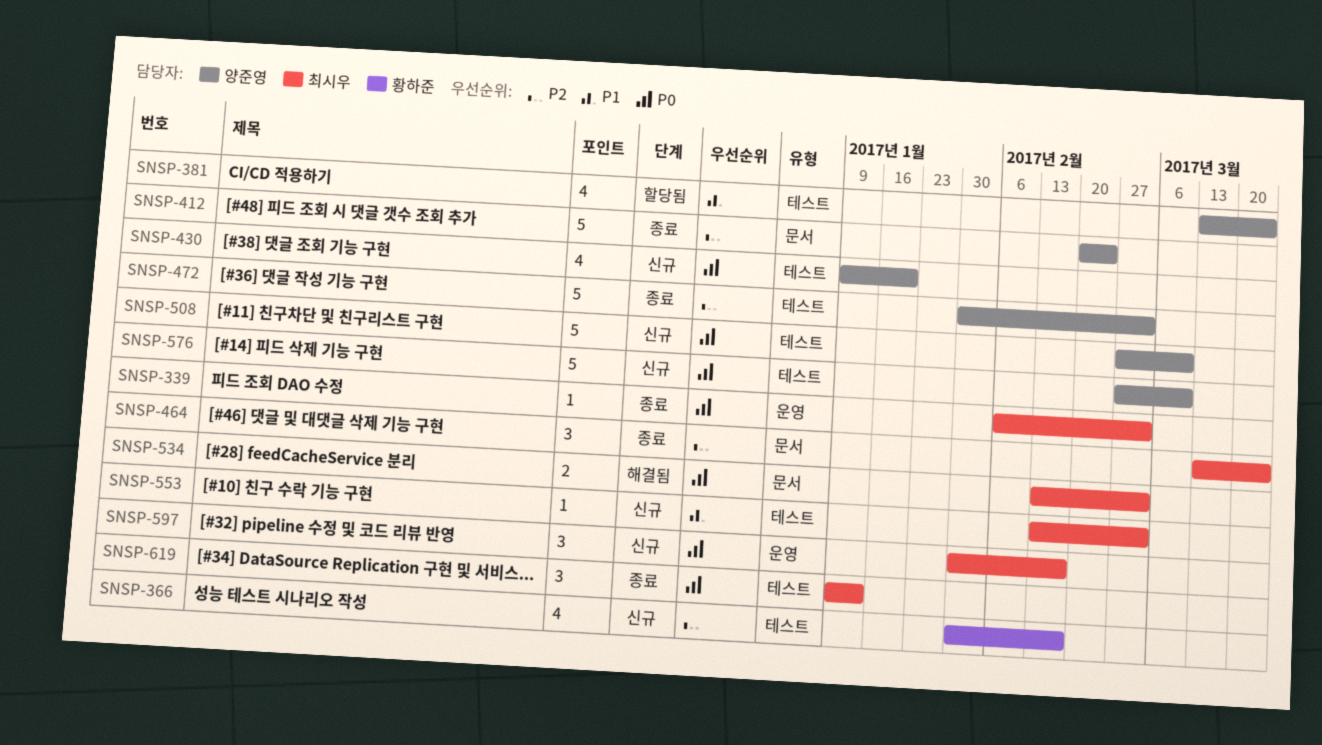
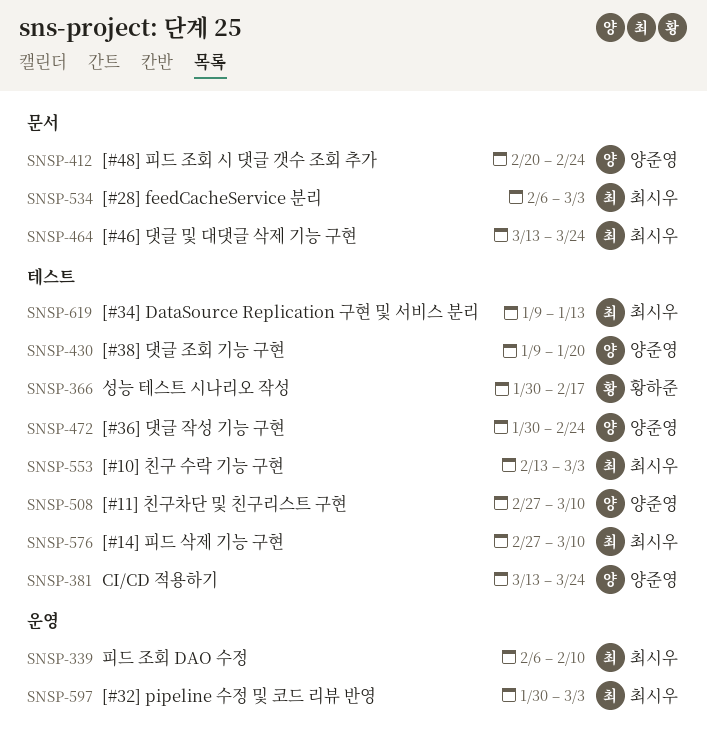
SNSP-339, due: Mar 3 -> Feb 10
SNSP-472, due: Mar 3 -> Feb 24
SNSP-534, start: Feb 13 -> Feb 6
SNSP-576, owner: 양준영 -> 최시우
SNSP-597, due: Feb 17 -> Mar 3

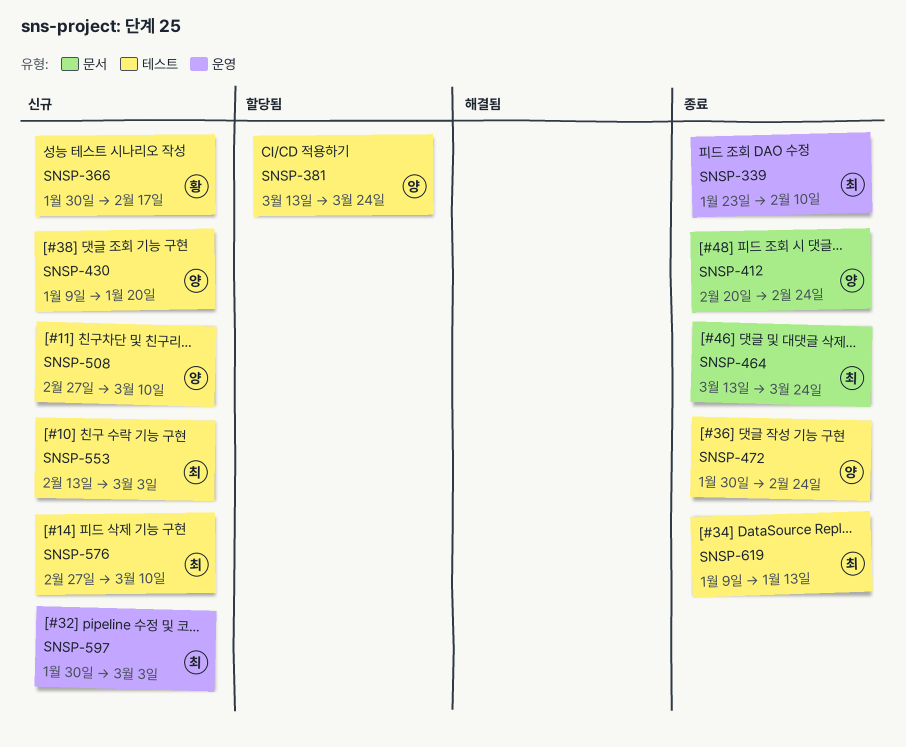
SNSP-339, start: Feb 6 -> Jan 23
SNSP-534: present -> none

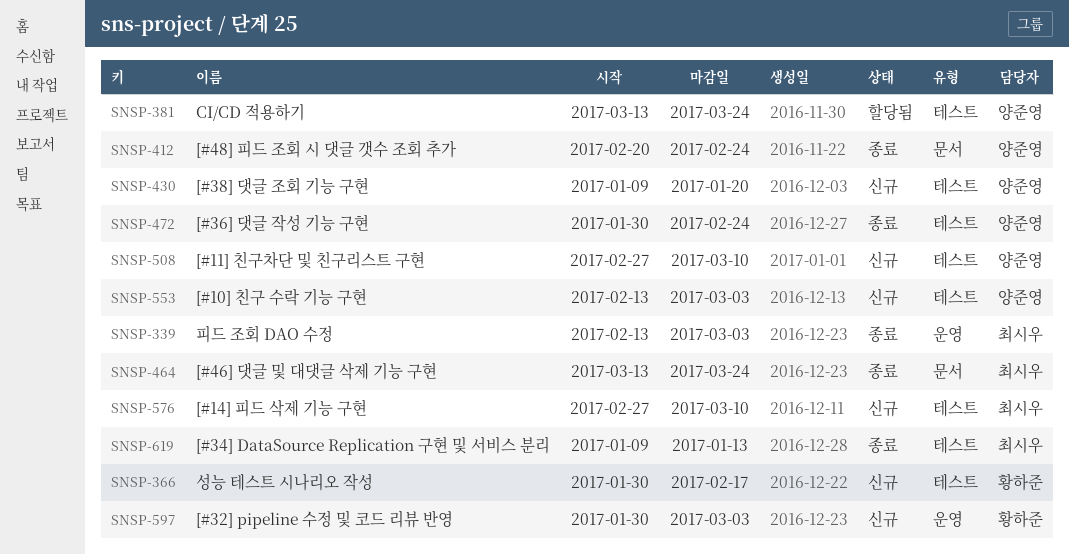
SNSP-339, start: Jan 23 -> Feb 13
SNSP-339, due: Feb 10 -> Mar 3
SNSP-553, owner: 최시우 -> 양준영
SNSP-597, owner: 최시우 -> 황하준

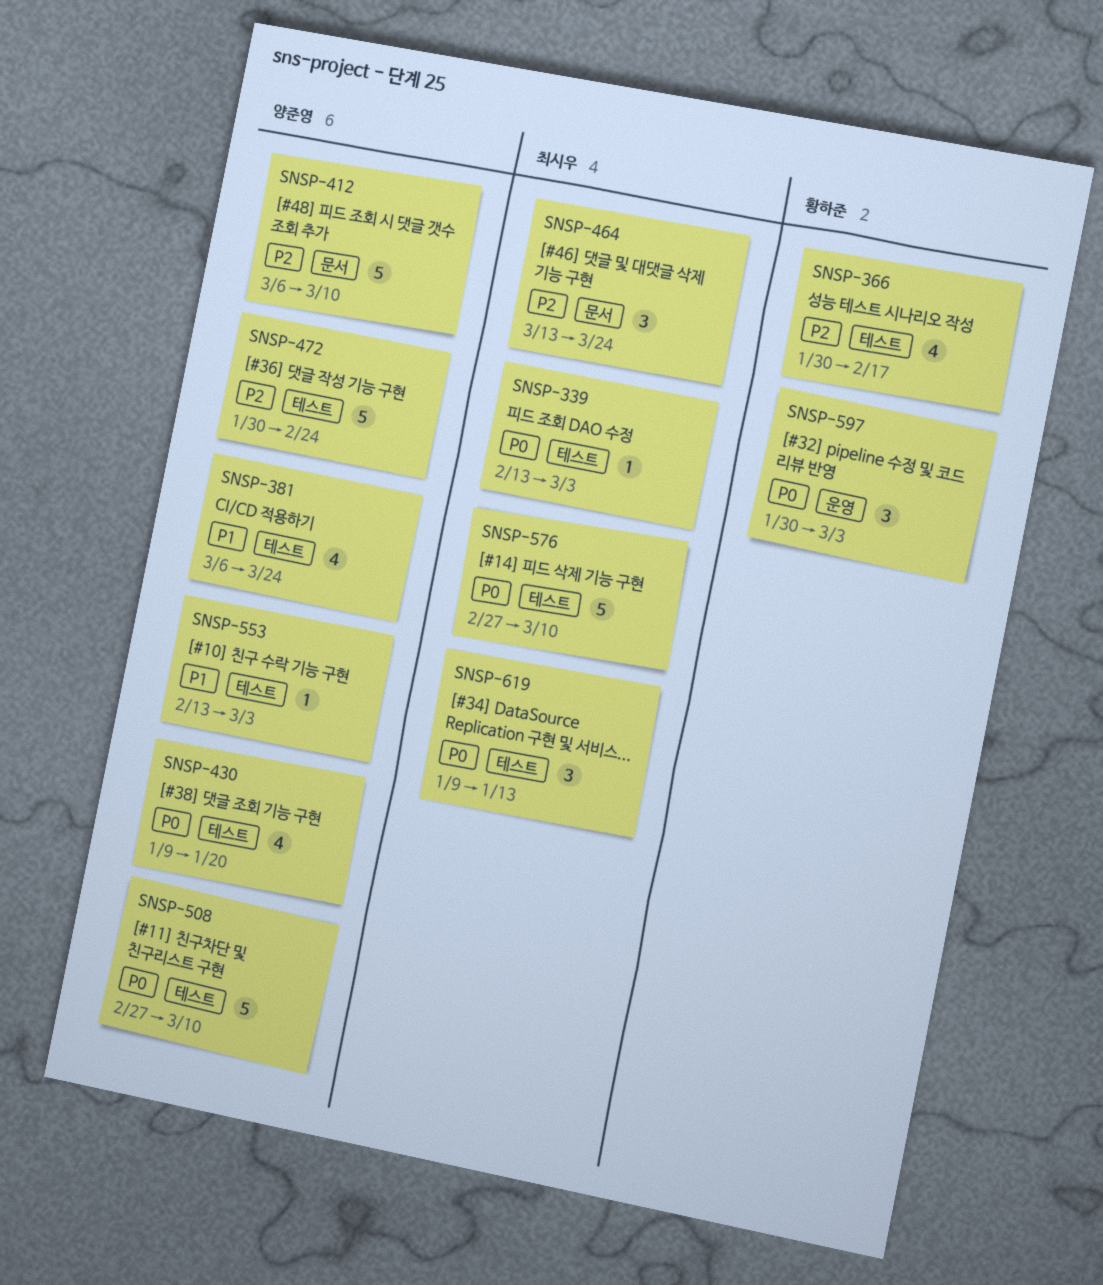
SNSP-339, label: 운영 -> 테스트
SNSP-381, start: Mar 13 -> Mar 6
SNSP-412, start: Feb 20 -> Mar 6
SNSP-412, due: Feb 24 -> Mar 10

